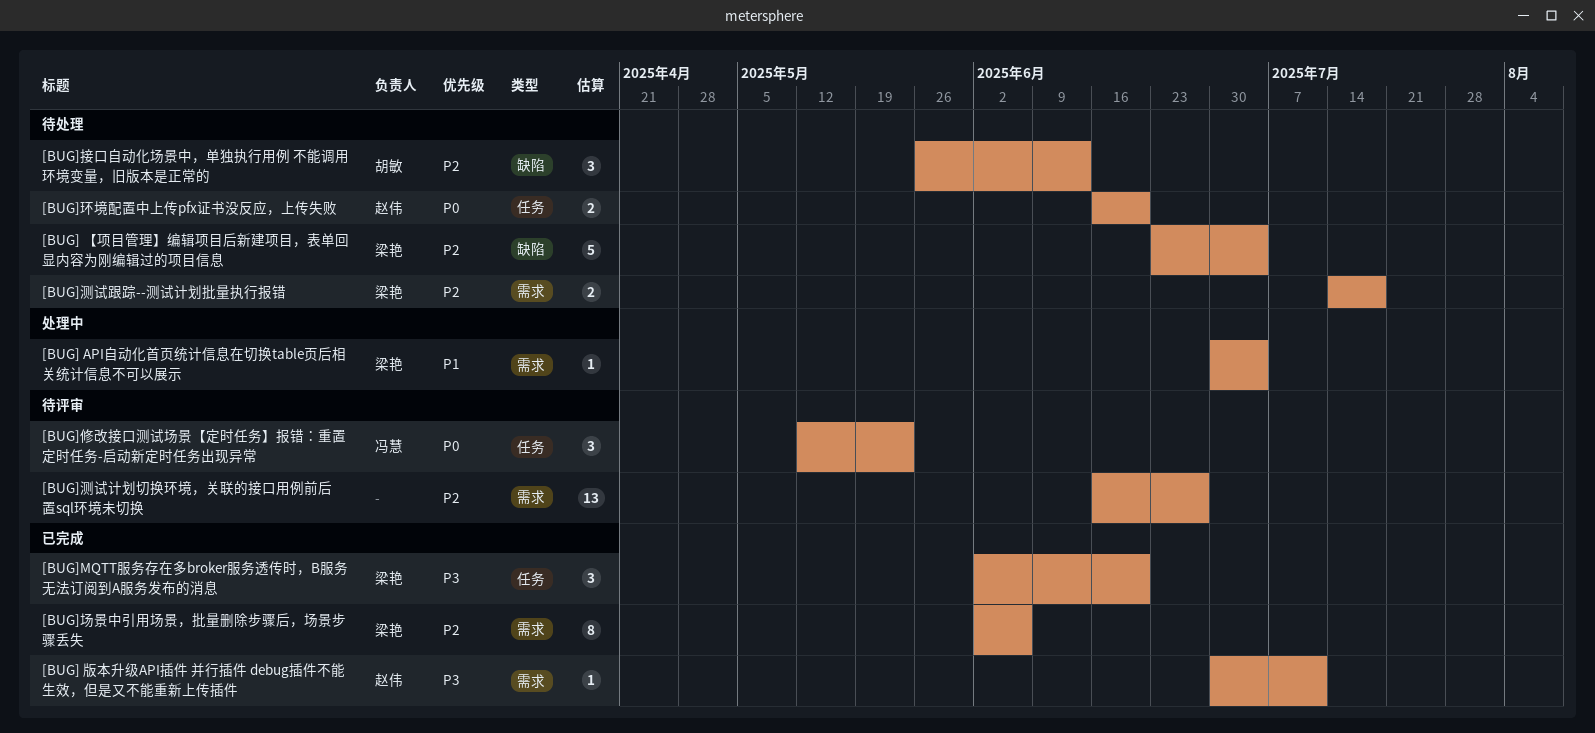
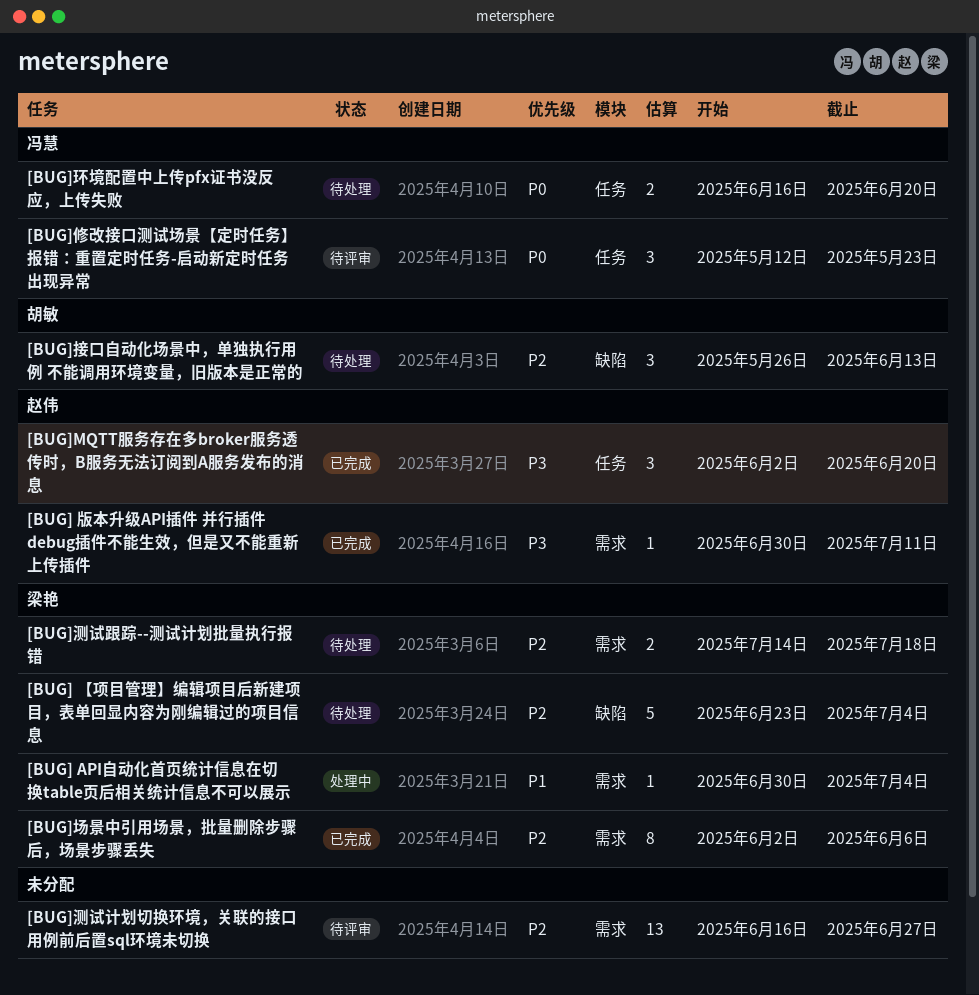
[BUG]MQTT服务存在多broker服务透传时，B服务无法订阅到A服务发布的消息, owner: 梁艳 -> 赵伟
[BUG]环境配置中上传pfx证书没反应，上传失败, owner: 赵伟 -> 冯慧

